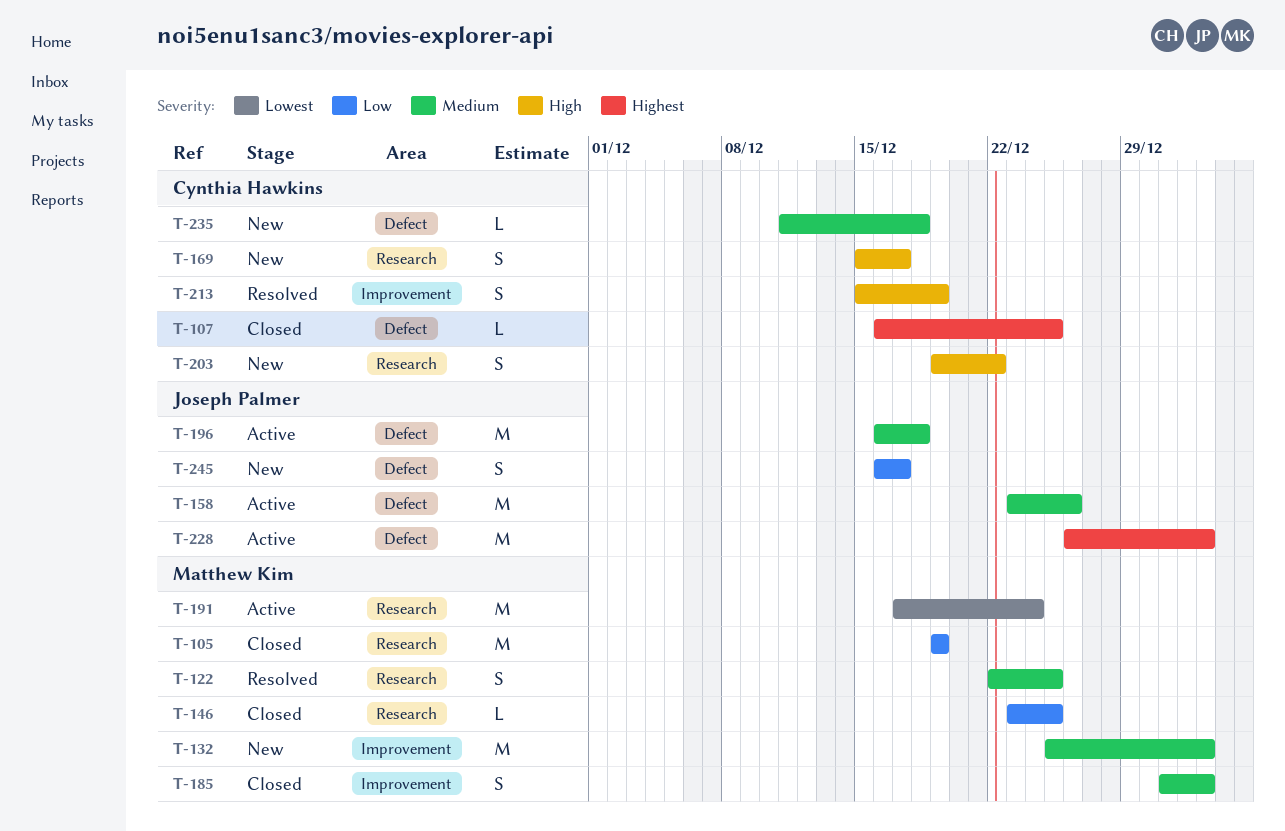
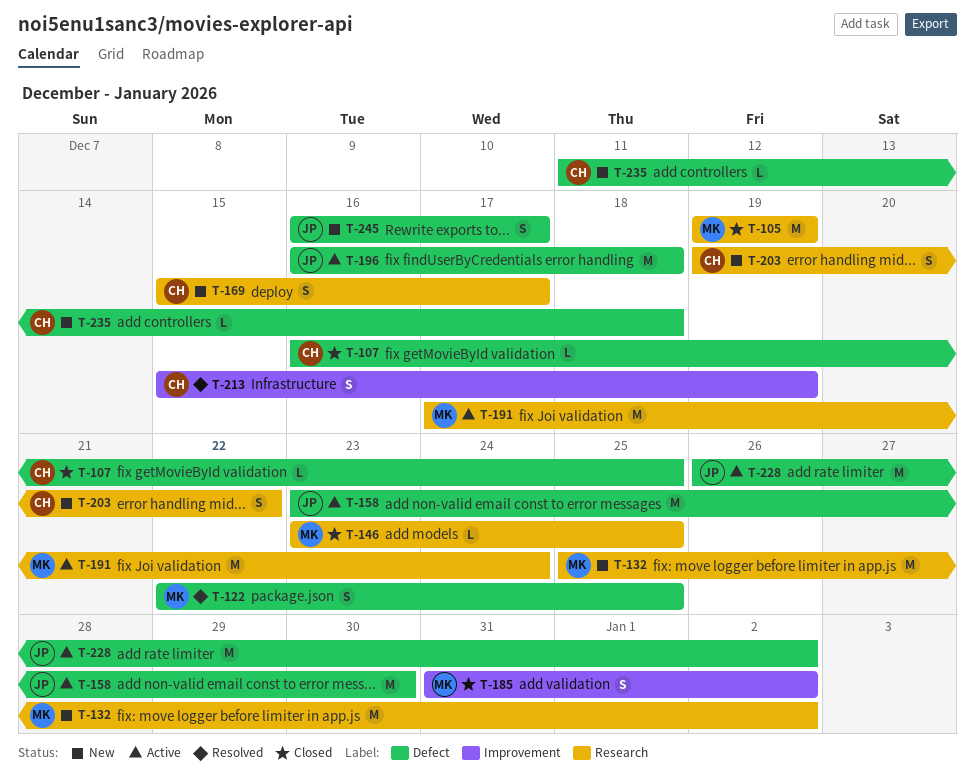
T-122, label: Research -> Defect
T-132, label: Improvement -> Research
T-158, due: Dec 26 -> Dec 30

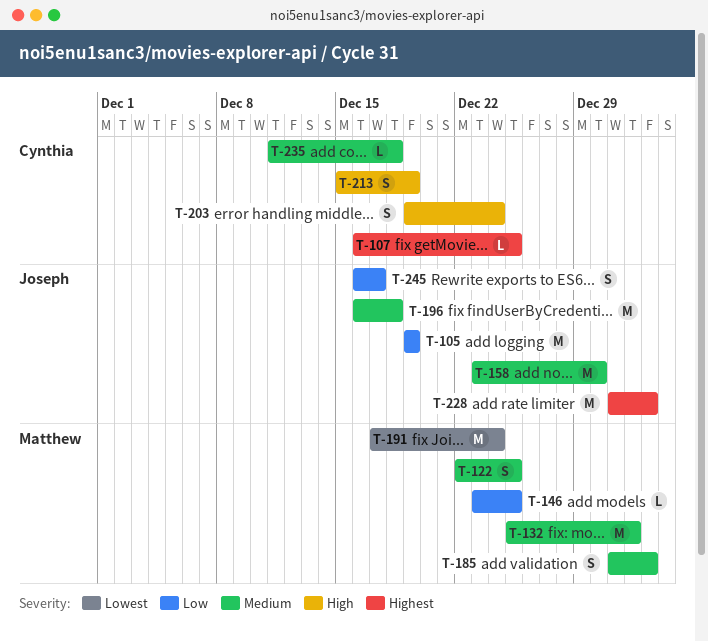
T-105, owner: Matthew -> Joseph
T-132, due: Jan 2 -> Jan 1
T-169: present -> none
T-203, due: Dec 22 -> Dec 24
T-228, start: Dec 26 -> Dec 31

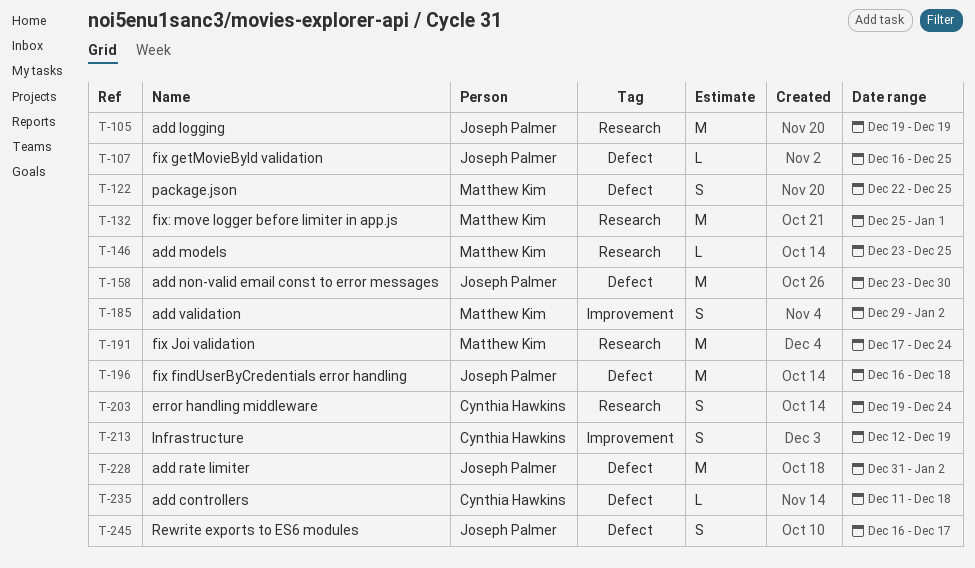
T-107, owner: Cynthia Hawkins -> Joseph Palmer
T-185, start: Dec 31 -> Dec 29
T-213, start: Dec 15 -> Dec 12

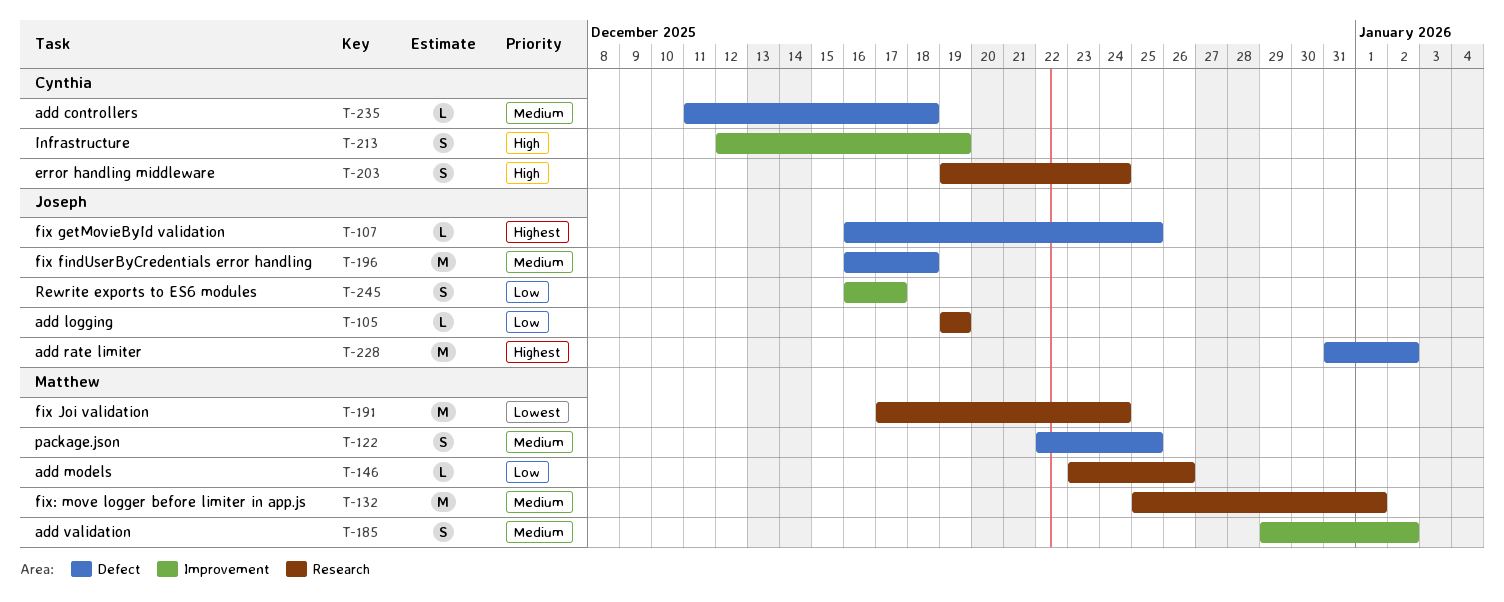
T-105, estimate: M -> L
T-146, due: Dec 25 -> Dec 26
T-158: present -> none
T-245, label: Defect -> Improvement

